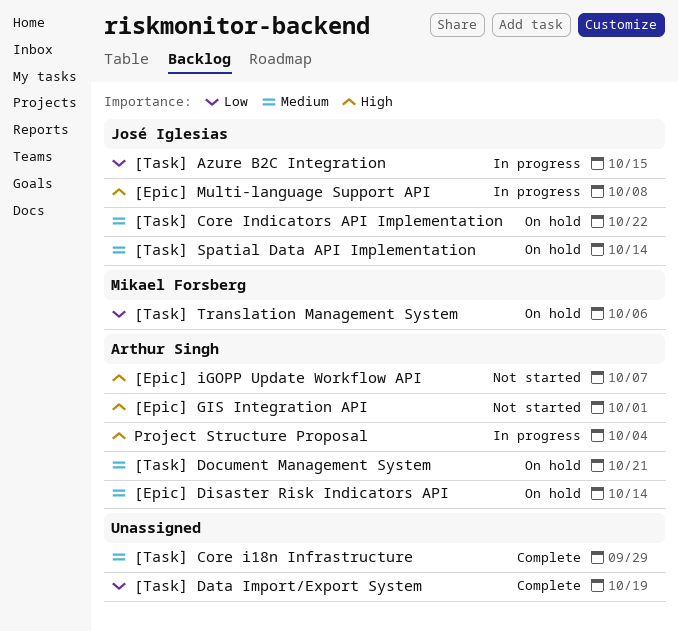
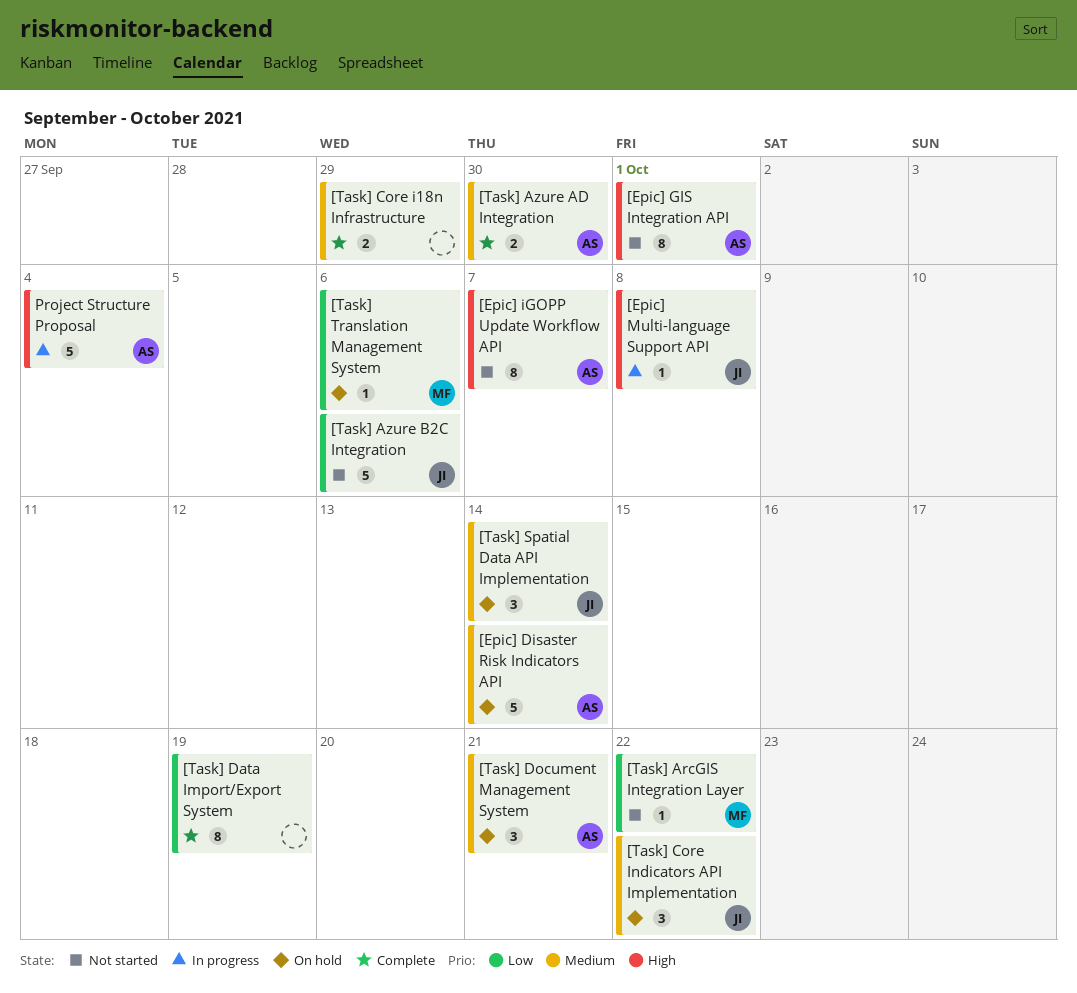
[Task] ArcGIS Integration Layer: none -> present
[Task] Azure AD Integration: none -> present
[Task] Azure B2C Integration, status: In progress -> Not started
[Task] Azure B2C Integration, due: Oct 15 -> Oct 6

